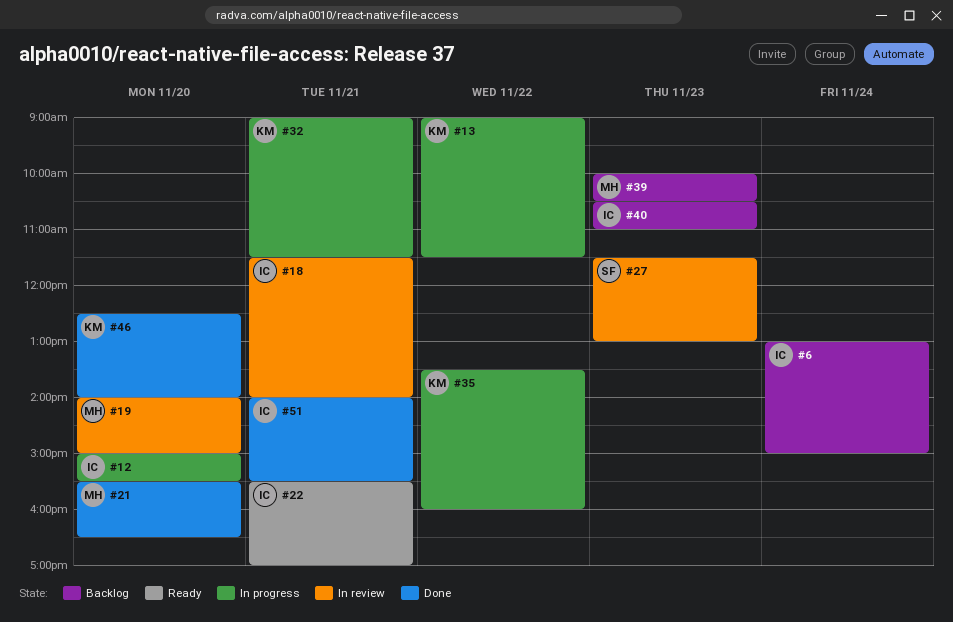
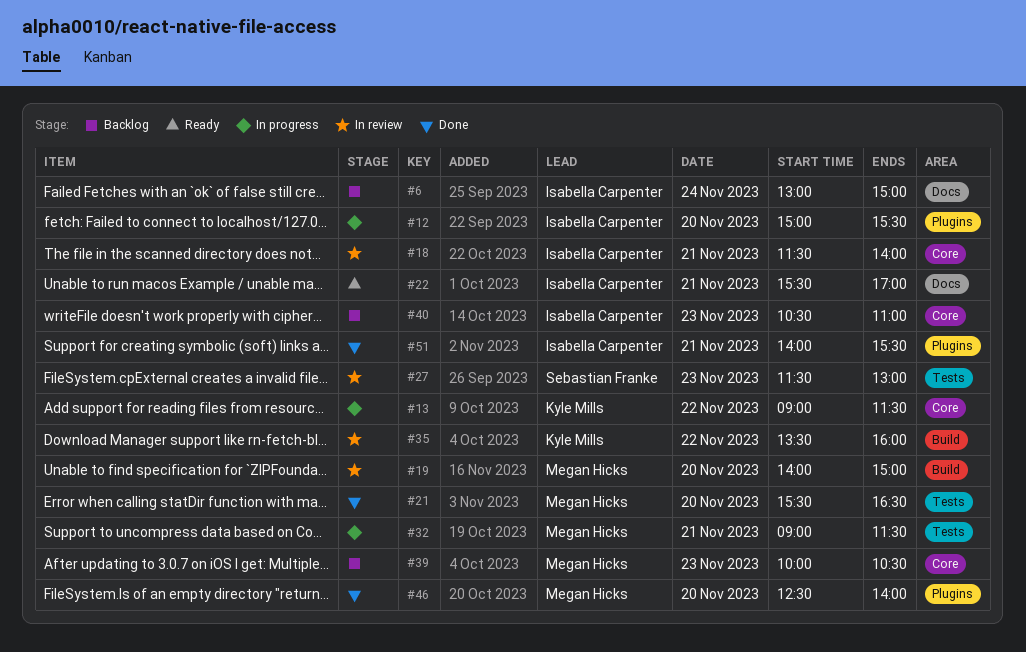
#32, owner: Kyle Mills -> Megan Hicks
#35, status: In progress -> In review
#46, owner: Kyle Mills -> Megan Hicks

